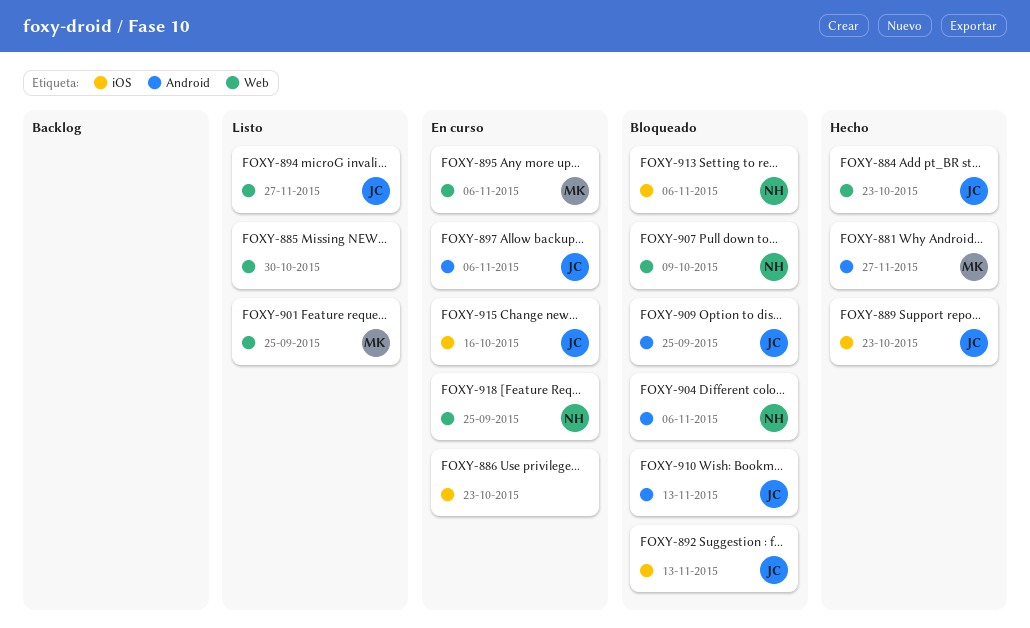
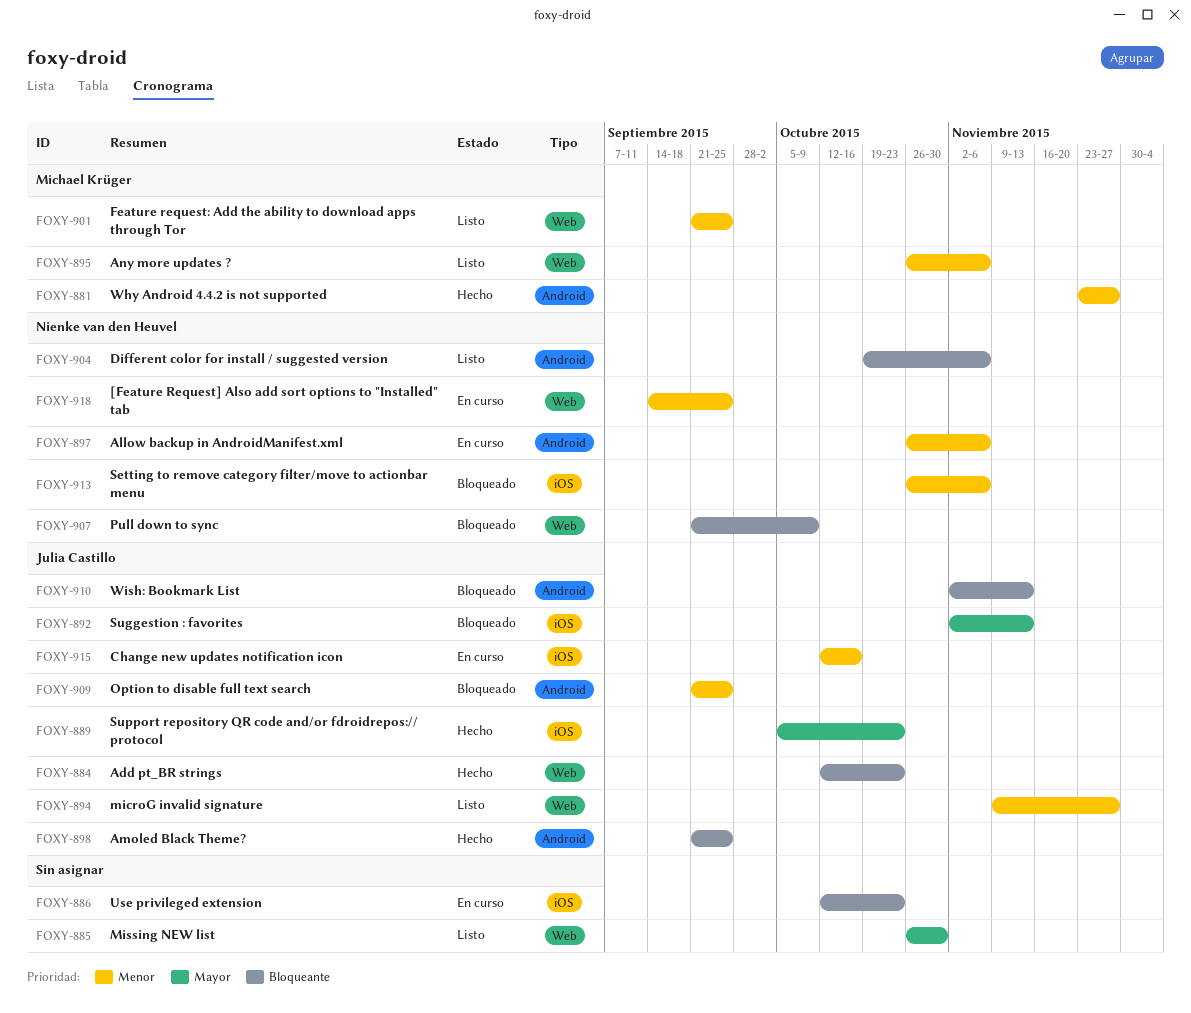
FOXY-895, status: En curso -> Listo
FOXY-897, owner: Julia Castillo -> Nienke van den Heuvel
FOXY-898: none -> present
FOXY-904, status: Bloqueado -> Listo

